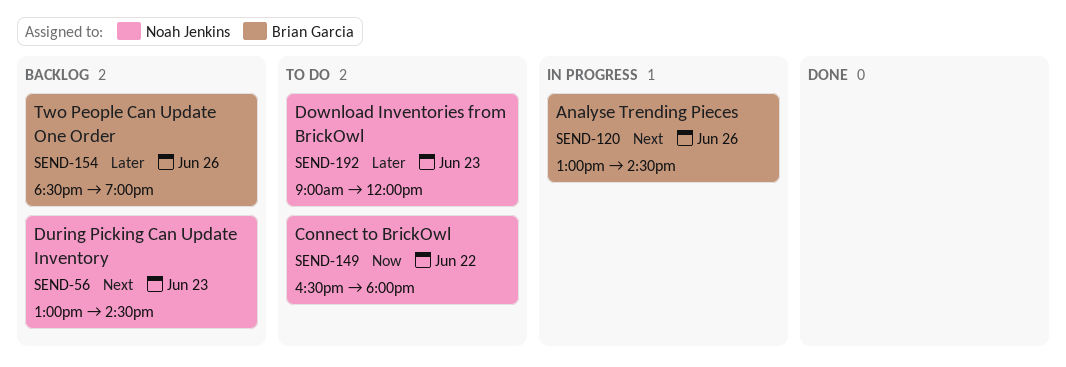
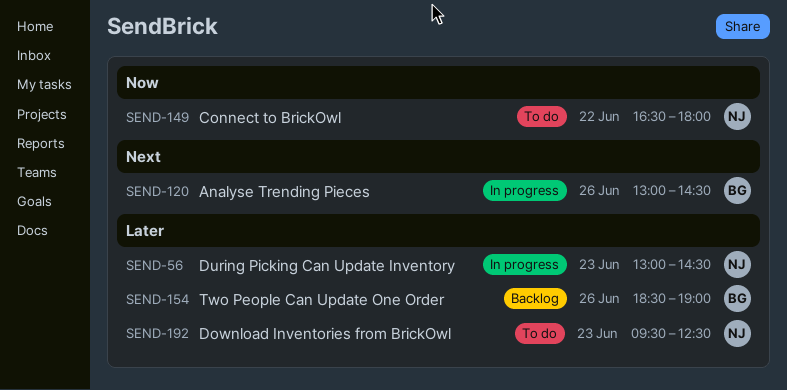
SEND-56, status: Backlog -> In progress
SEND-56, priority: Next -> Later
SEND-192, begins: 09:00 -> 09:30
SEND-192, ends: 12:00 -> 12:30

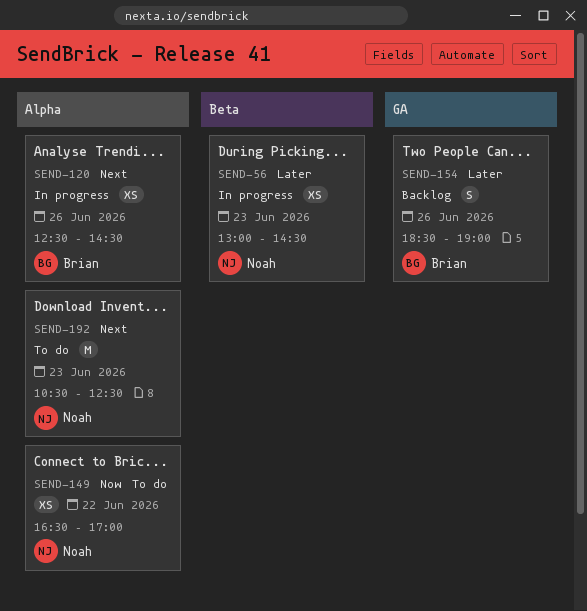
SEND-120, begins: 13:00 -> 12:30
SEND-149, ends: 18:00 -> 17:00
SEND-192, priority: Later -> Next
SEND-192, begins: 09:30 -> 10:30

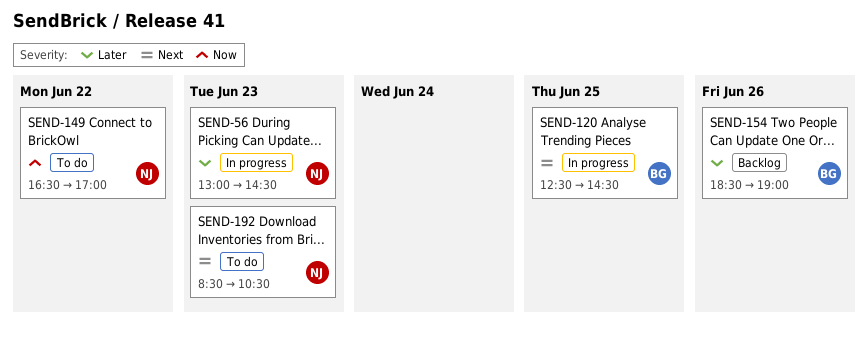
SEND-120, day: Jun 26 -> Jun 25
SEND-192, begins: 10:30 -> 08:30
SEND-192, ends: 12:30 -> 10:30

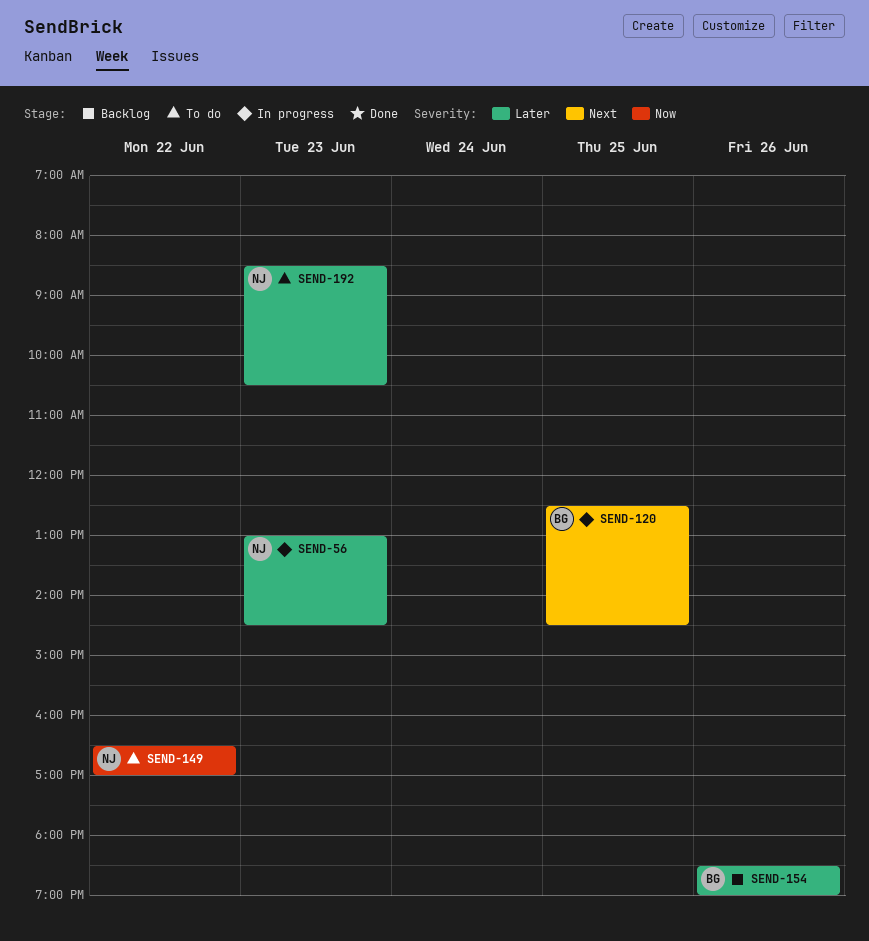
SEND-192, priority: Next -> Later

